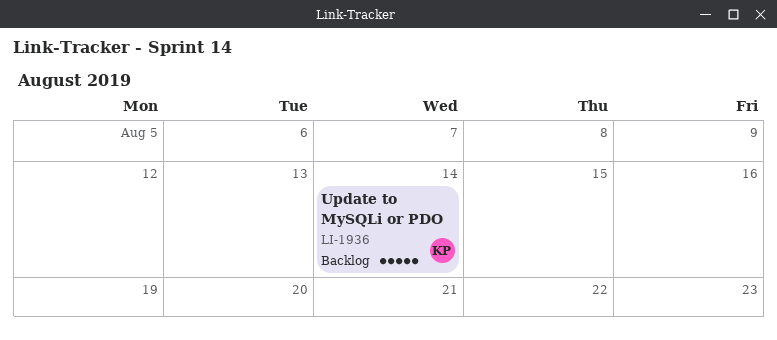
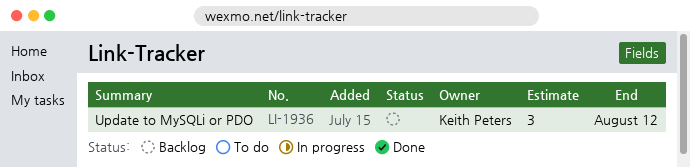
LI-1936, estimate: 5 -> 3
LI-1936, due: Aug 14 -> Aug 12

